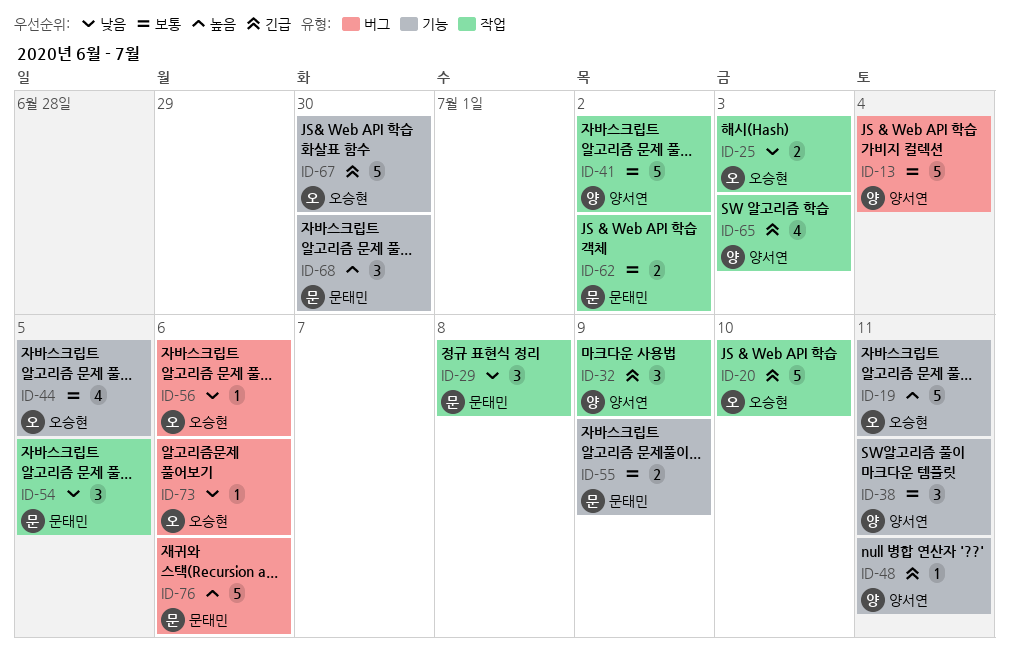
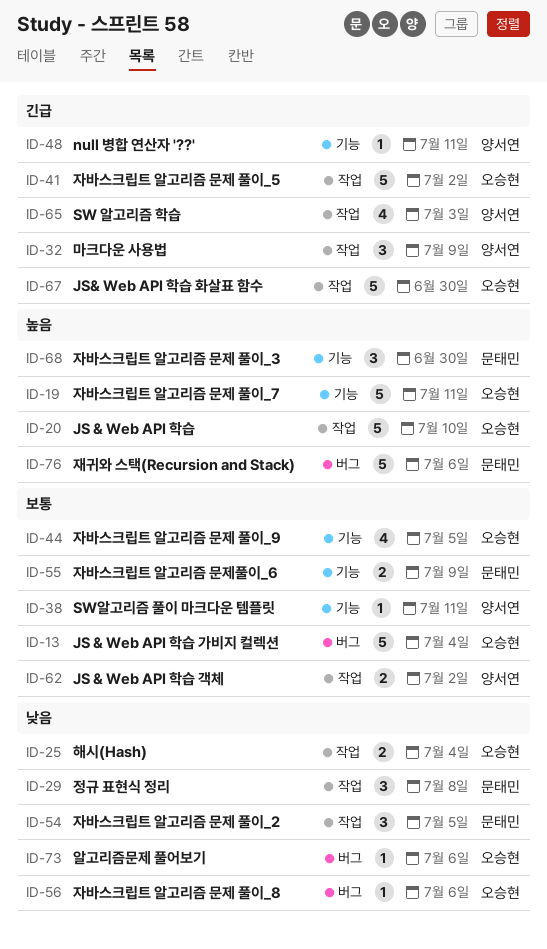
ID-13, owner: 양서연 -> 오승현
ID-20, priority: 긴급 -> 높음
ID-25, due: Jul 3 -> Jul 4
ID-38, estimate: 3 -> 1
ID-41, owner: 양서연 -> 오승현
ID-41, priority: 보통 -> 긴급
ID-62, owner: 문태민 -> 양서연
ID-67, label: 기능 -> 작업

